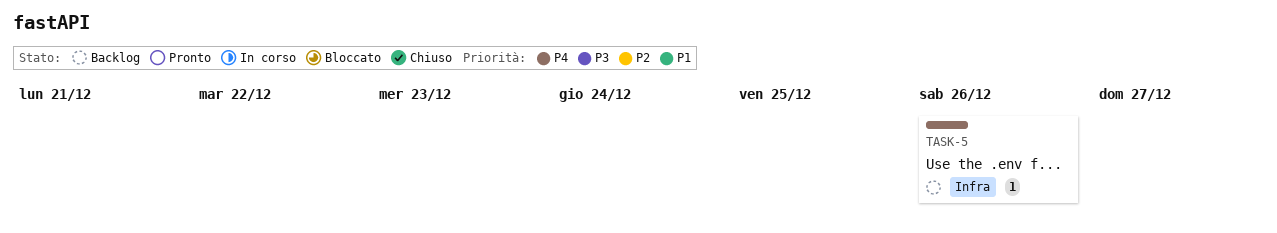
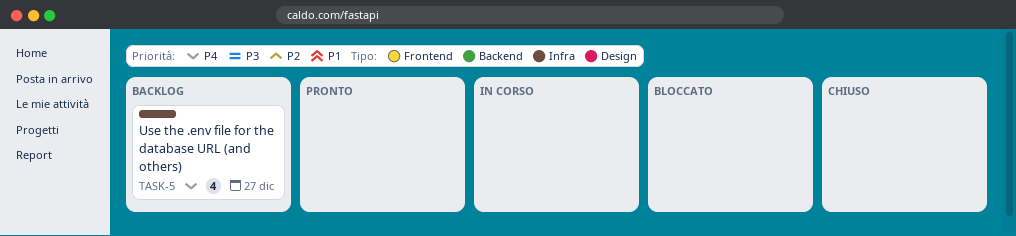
TASK-5, estimate: 1 -> 4
TASK-5, due: Dec 26 -> Dec 27

